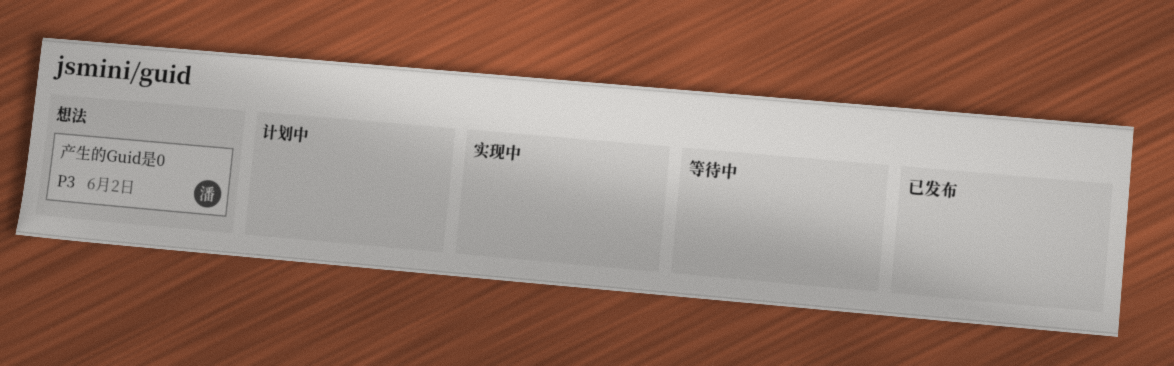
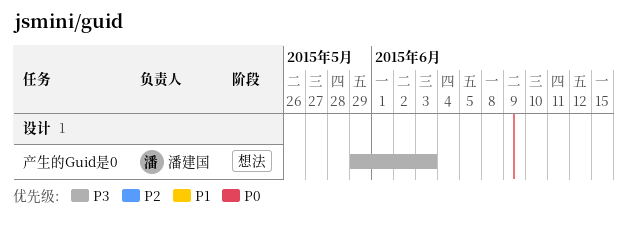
产生的Guid是0, due: Jun 2 -> Jun 3

